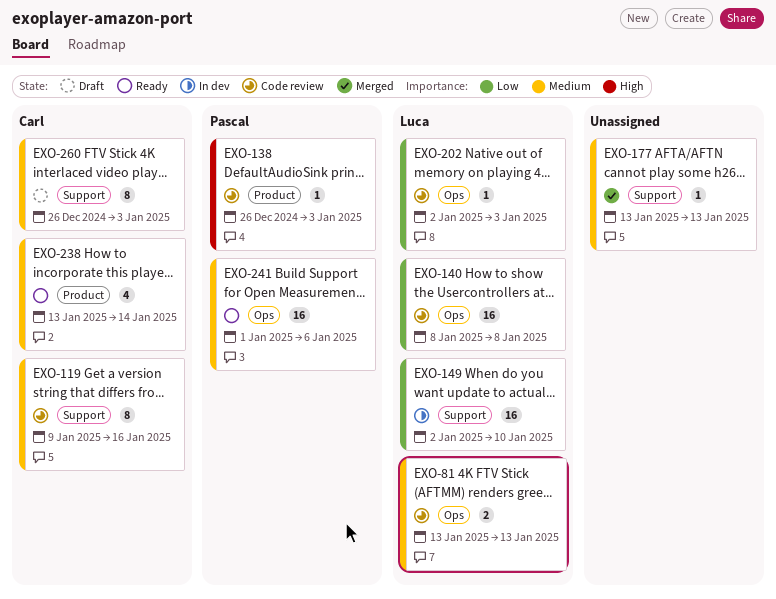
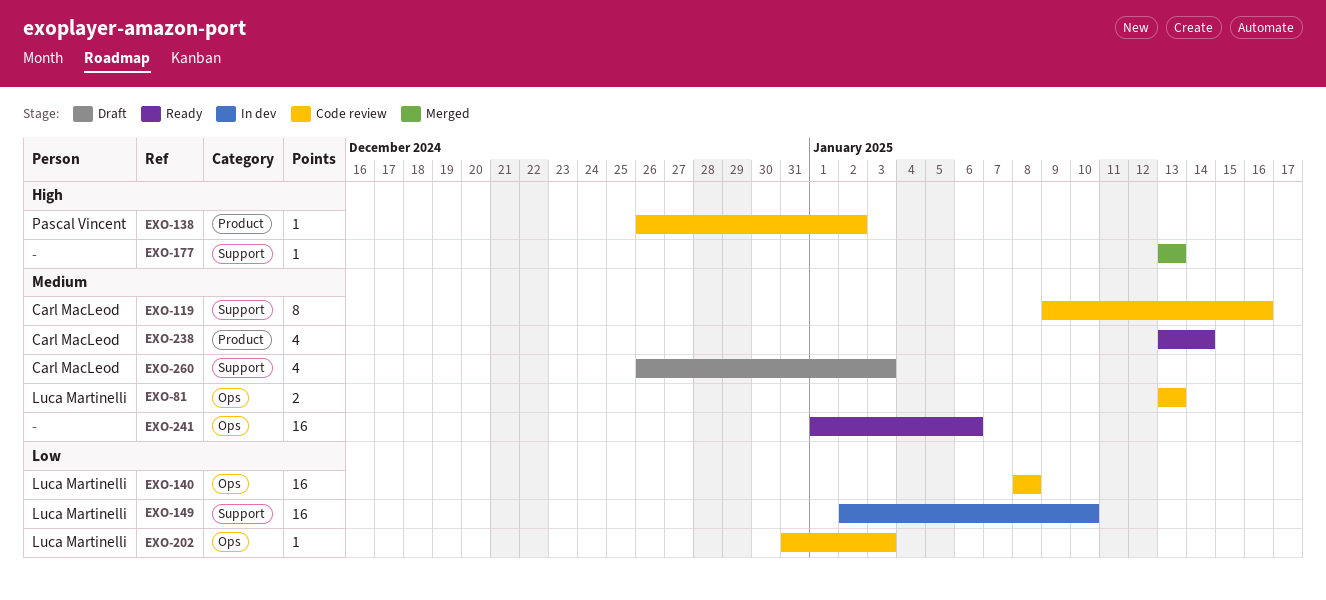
EXO-138, due: Jan 3 -> Jan 2
EXO-177, priority: Medium -> High
EXO-202, start: Jan 2 -> Dec 31
EXO-241, owner: Pascal Vincent -> none
EXO-260, estimate: 8 -> 4

